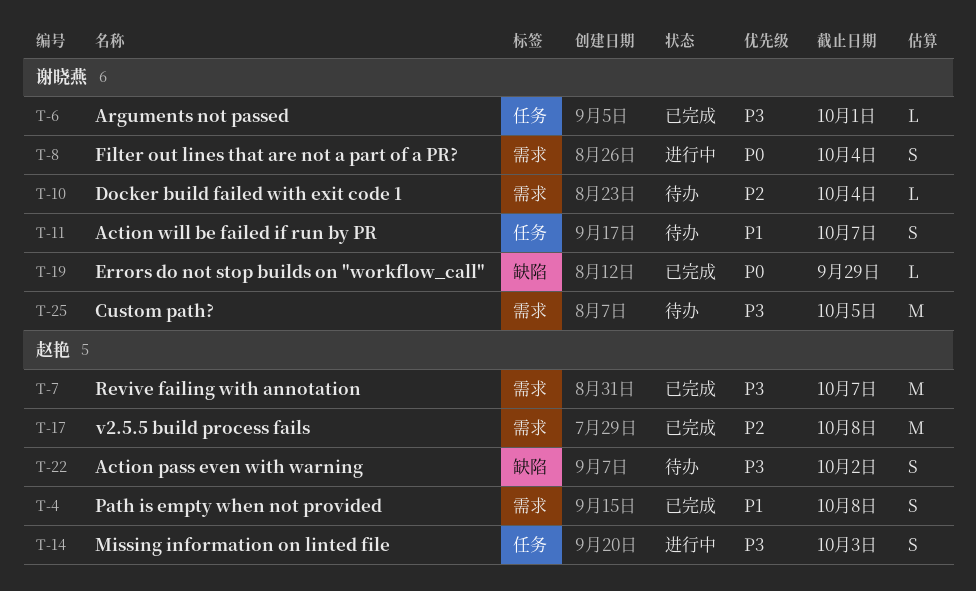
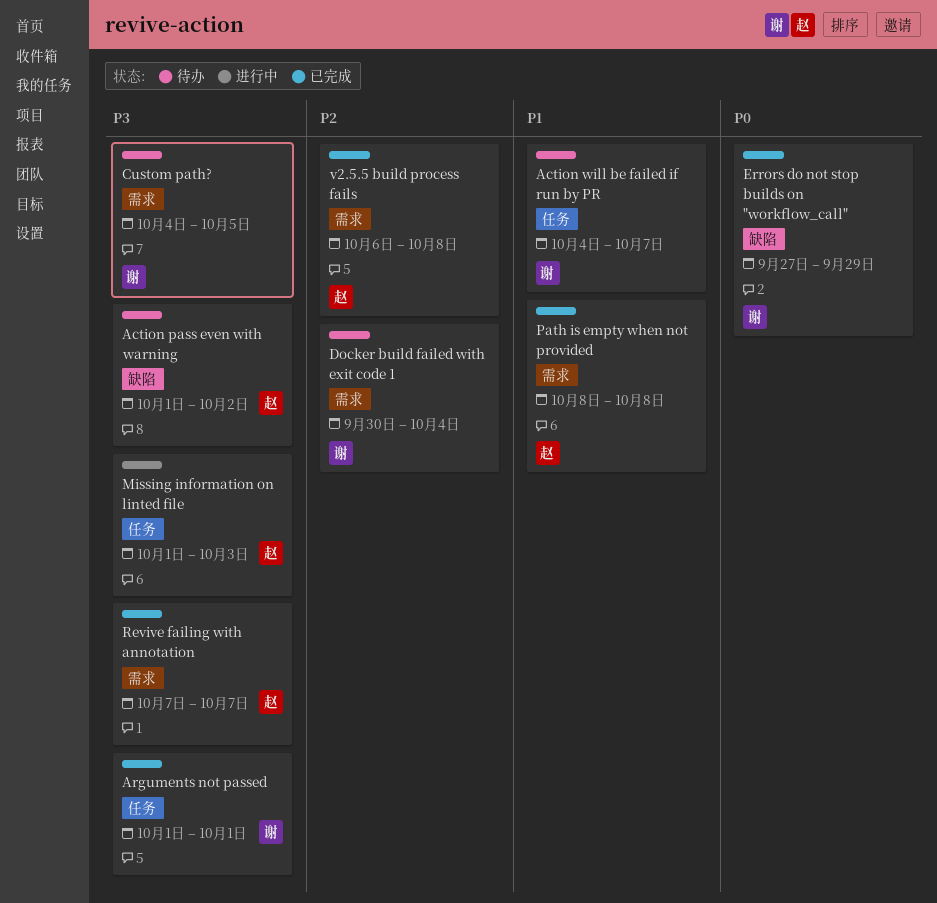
Filter out lines that are not a part of a PR?: present -> none

